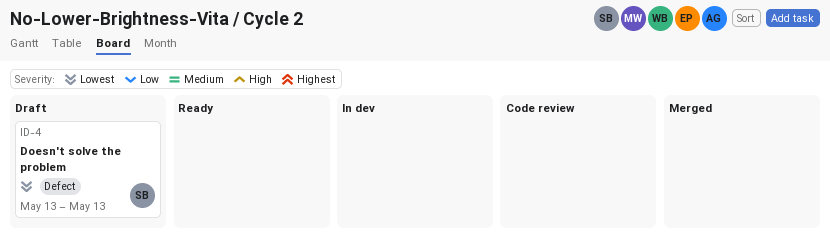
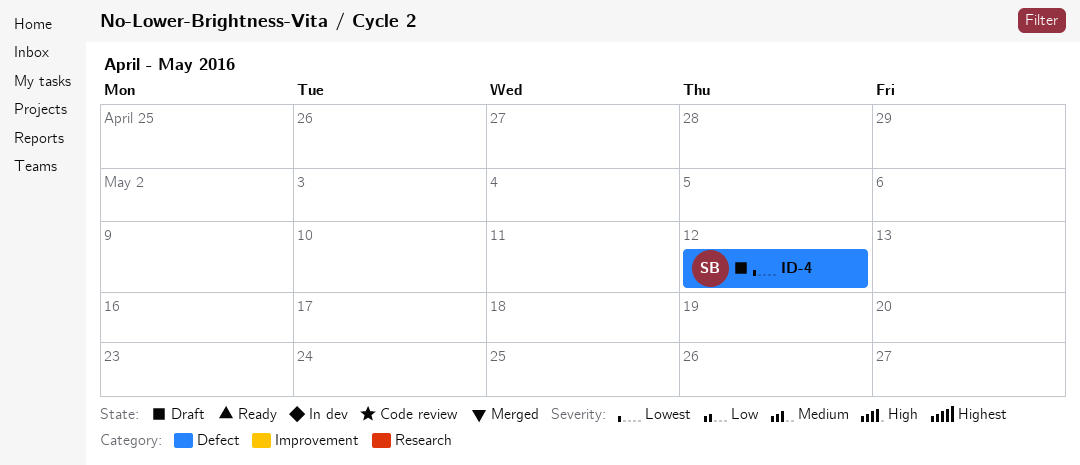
ID-4, start: May 13 -> May 12
ID-4, due: May 13 -> May 12

